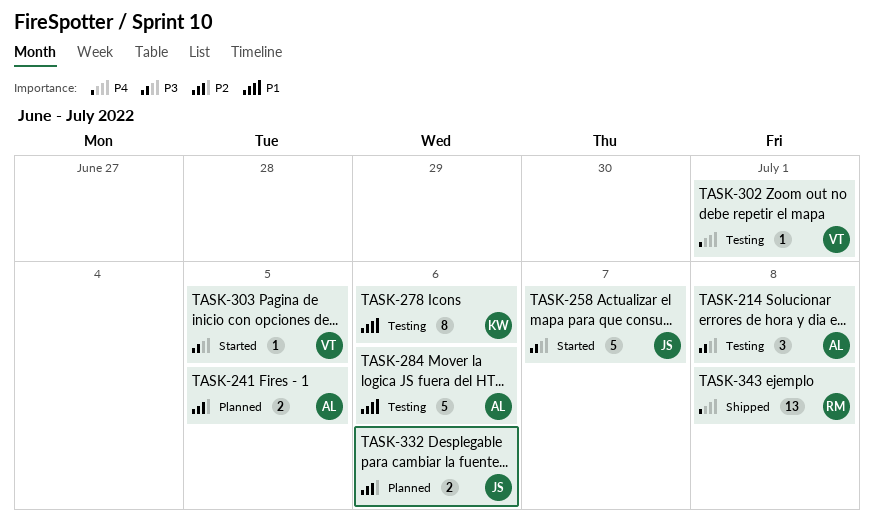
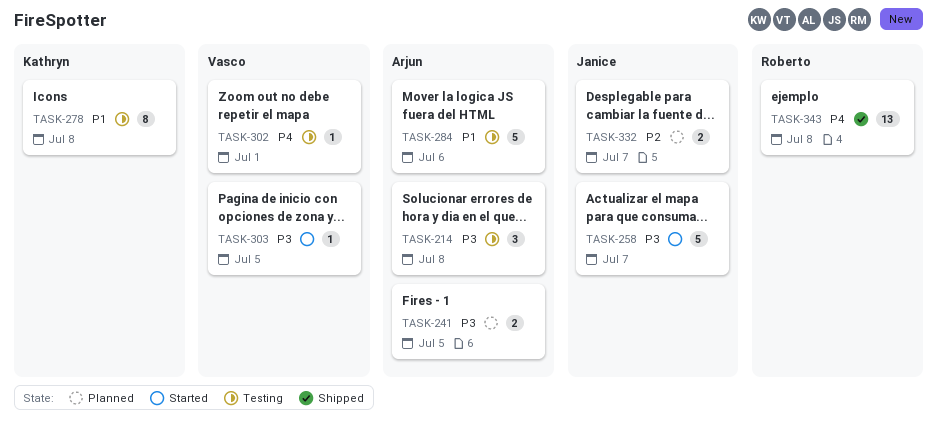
TASK-241, priority: P2 -> P3
TASK-278, due: Jul 6 -> Jul 8
TASK-332, due: Jul 6 -> Jul 7

